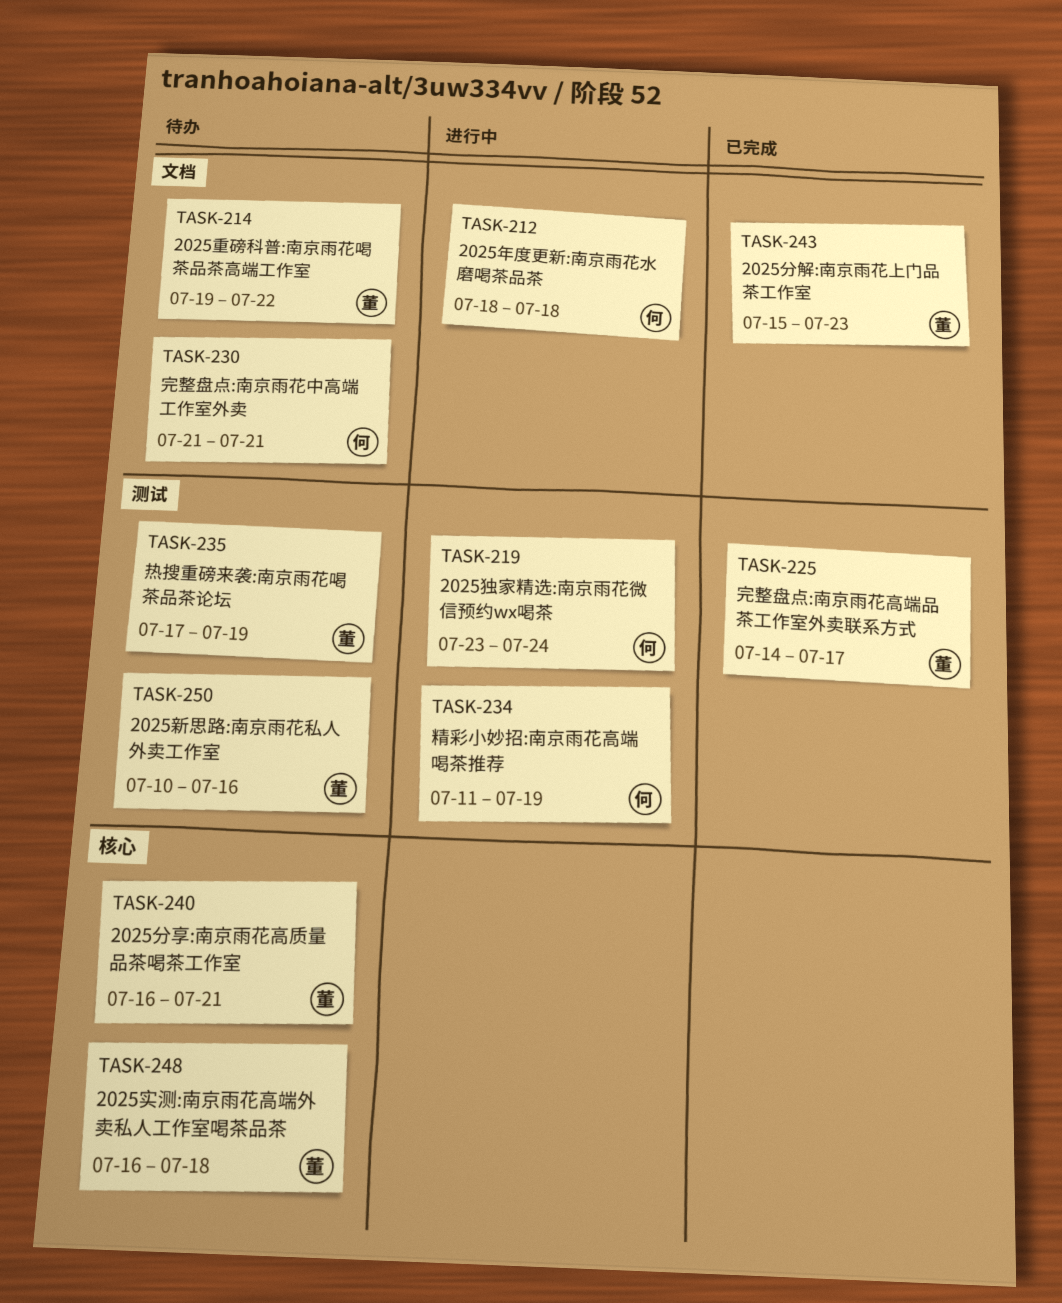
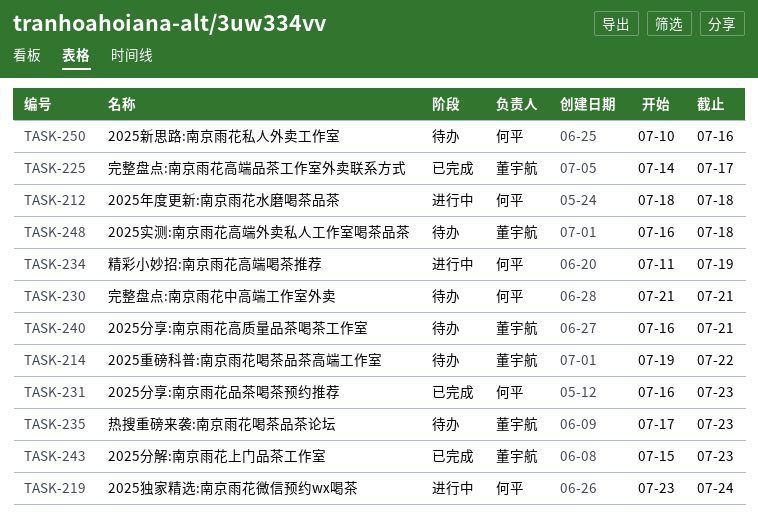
TASK-231: none -> present
TASK-235, due: Jul 19 -> Jul 23
TASK-250, owner: 董宇航 -> 何平

